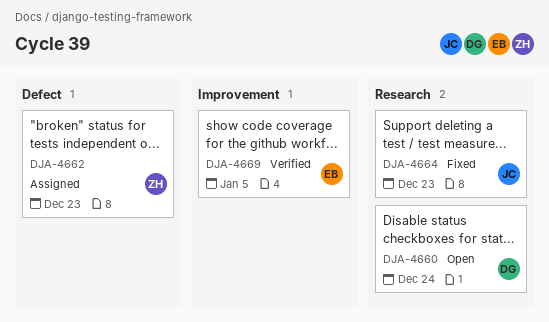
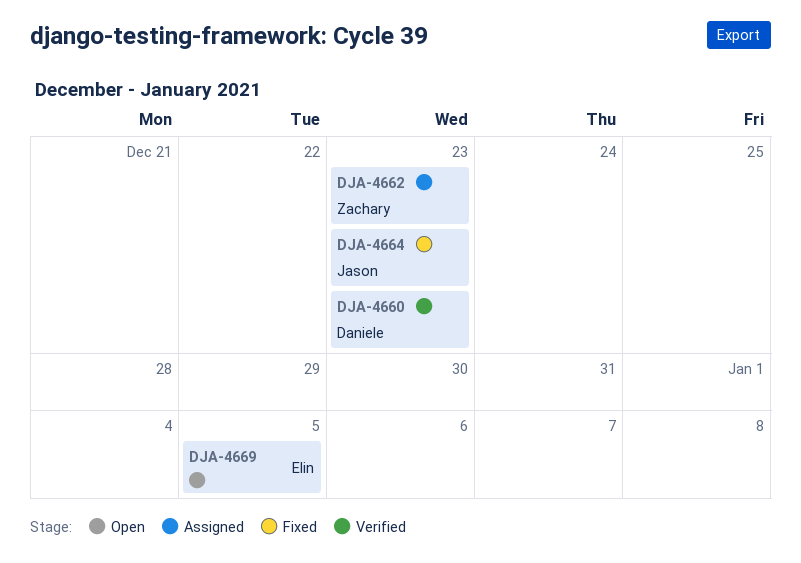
DJA-4660, status: Open -> Verified
DJA-4660, due: Dec 24 -> Dec 23
DJA-4669, status: Verified -> Open

